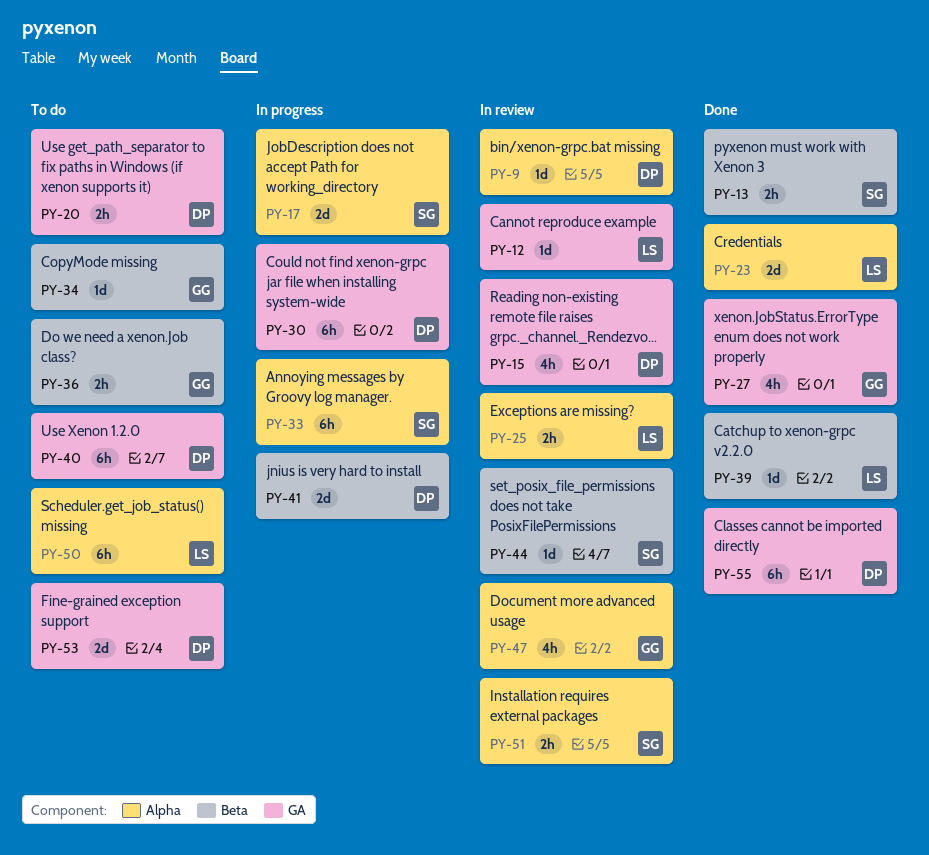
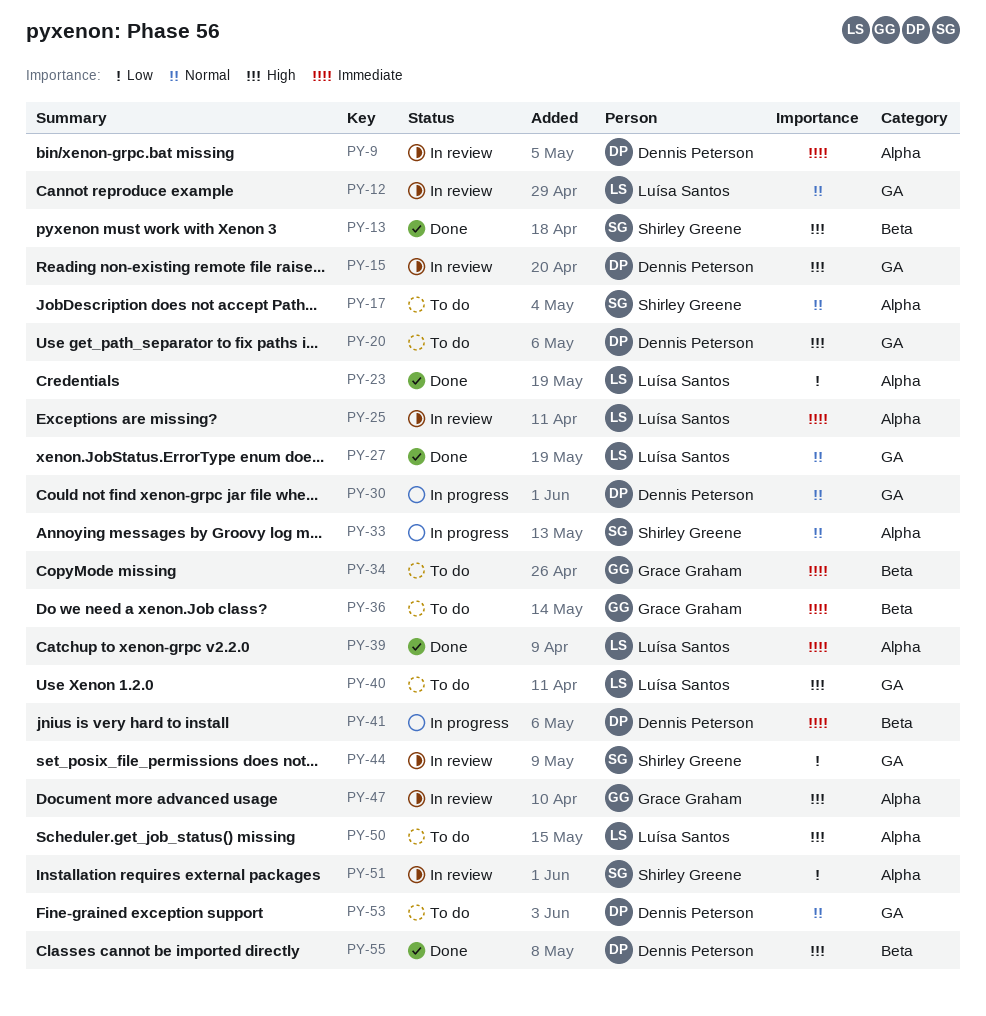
PY-17, status: In progress -> To do
PY-27, owner: Grace Graham -> Luísa Santos
PY-39, label: Beta -> Alpha
PY-40, owner: Dennis Peterson -> Luísa Santos
PY-44, label: Beta -> GA
PY-55, label: GA -> Beta

